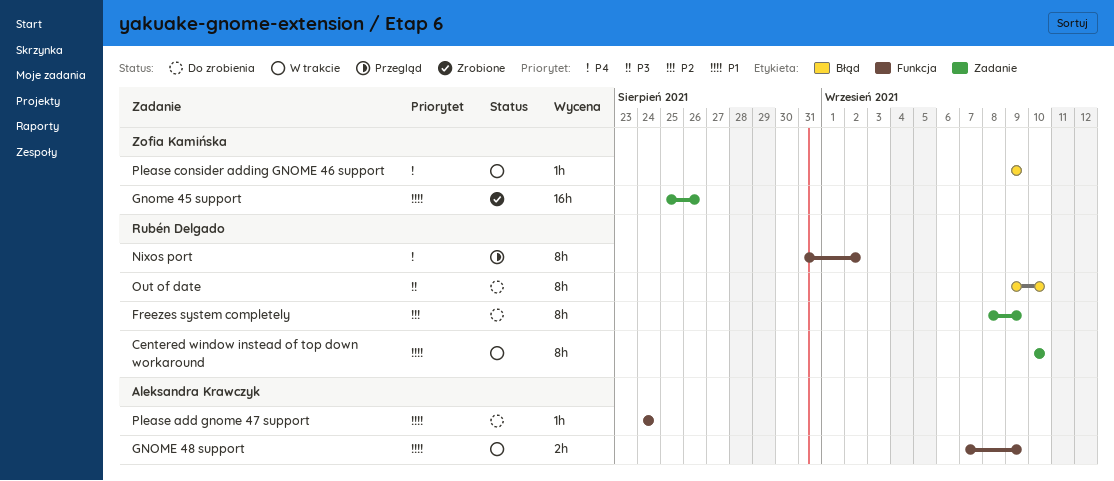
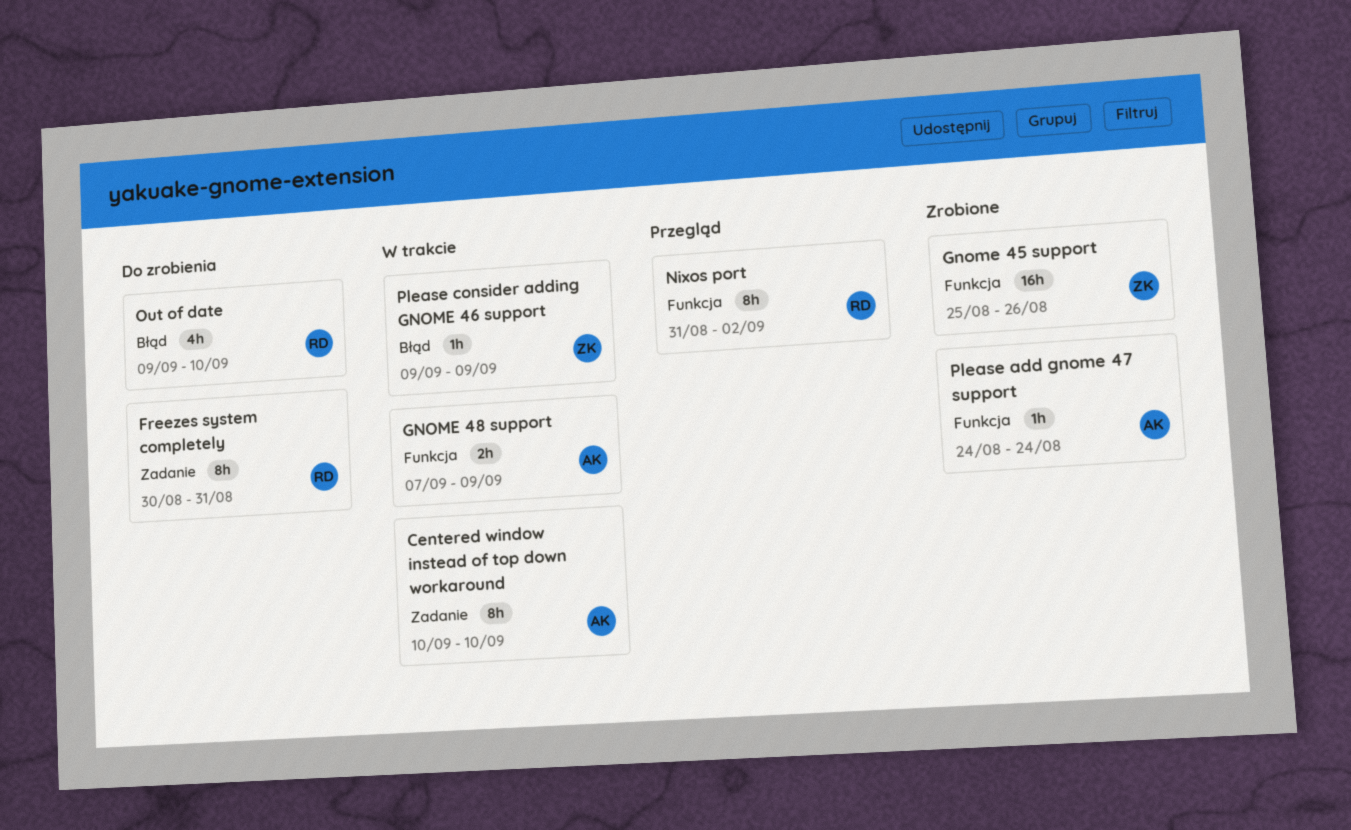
Centered window instead of top down workaround, owner: Rubén Delgado -> Aleksandra Krawczyk
Freezes system completely, start: Sep 8 -> Aug 30
Freezes system completely, due: Sep 9 -> Aug 31
Gnome 45 support, label: Zadanie -> Funkcja
Out of date, estimate: 8h -> 4h
Please add gnome 47 support, status: Do zrobienia -> Zrobione

